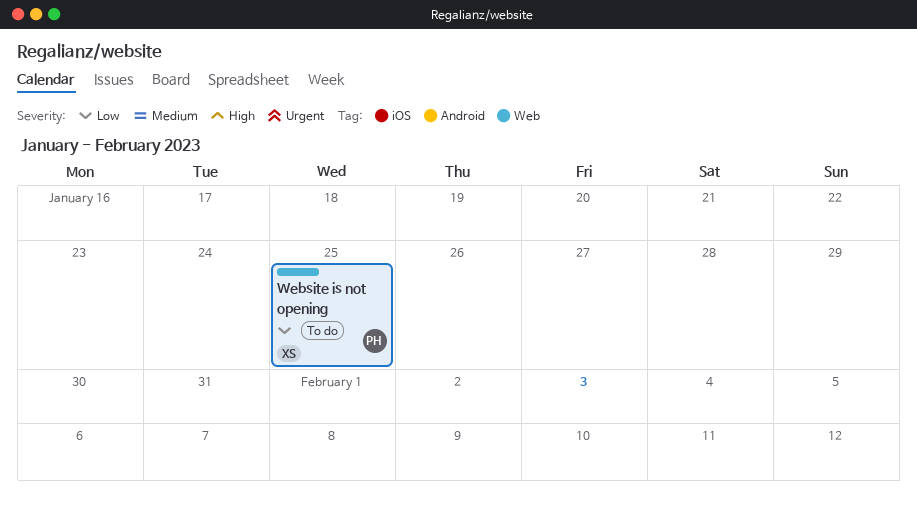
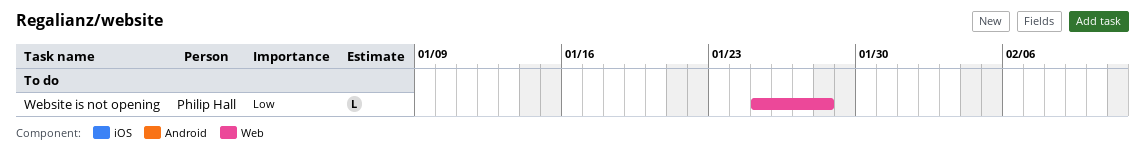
Website is not opening, estimate: XS -> L
Website is not opening, due: Jan 25 -> Jan 28

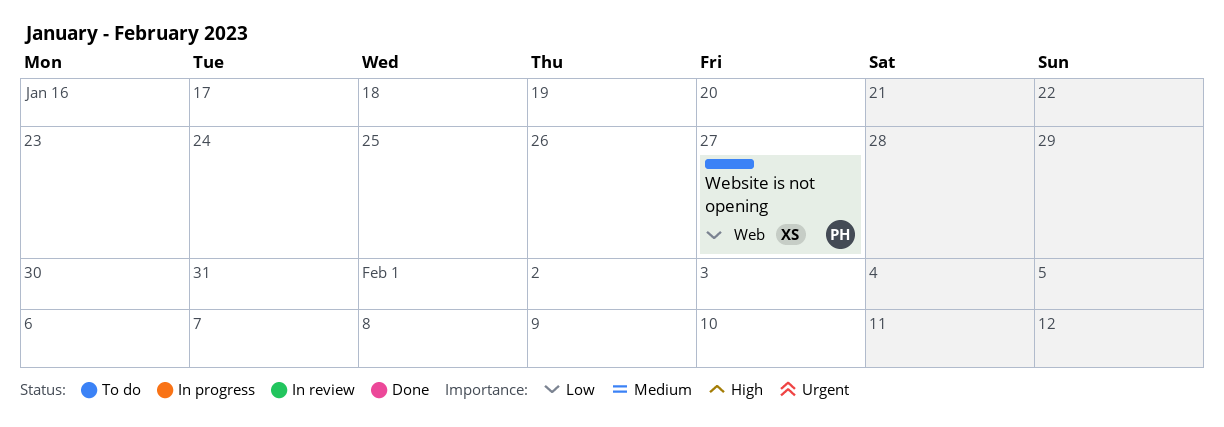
Website is not opening, estimate: L -> XS
Website is not opening, due: Jan 28 -> Jan 27

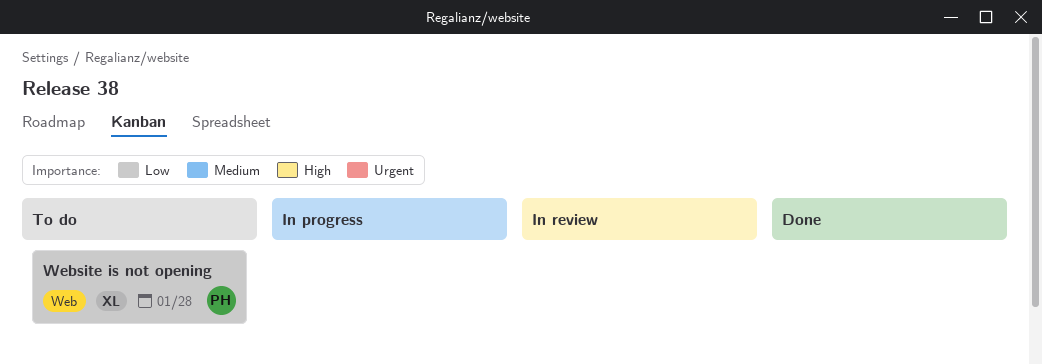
Website is not opening, estimate: XS -> XL
Website is not opening, due: Jan 27 -> Jan 28

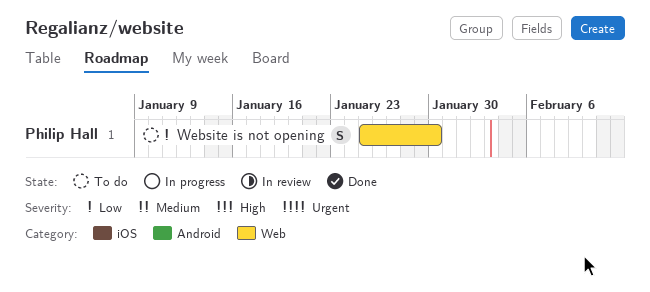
Website is not opening, estimate: XL -> S
Website is not opening, due: Jan 28 -> Jan 30

